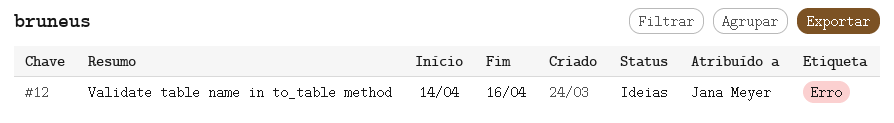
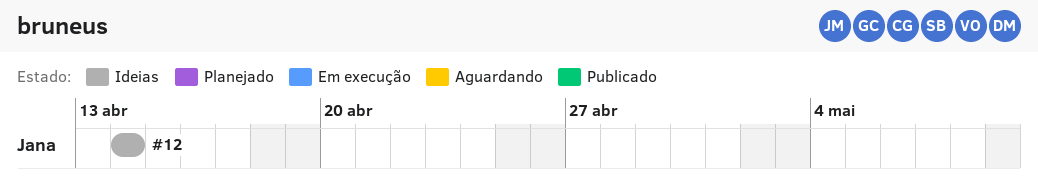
#12, due: Apr 16 -> Apr 14

